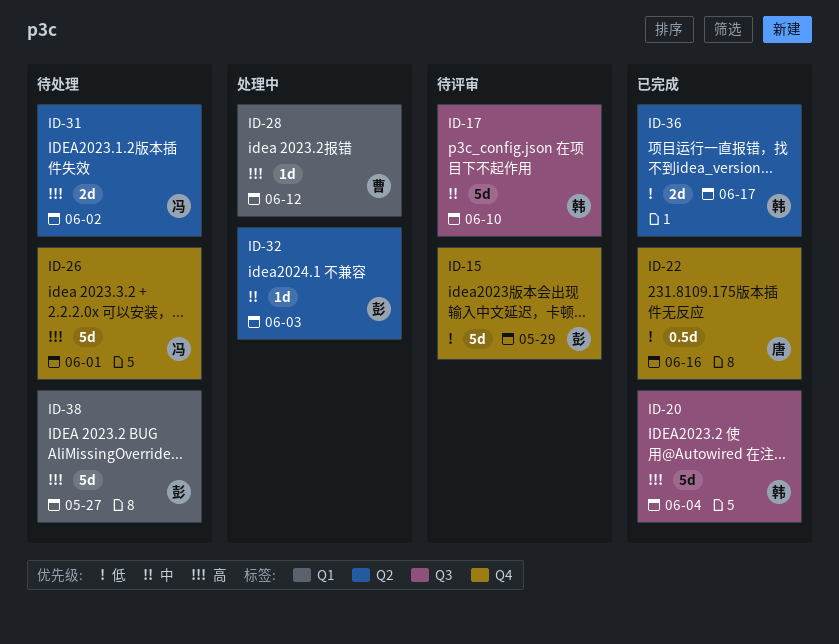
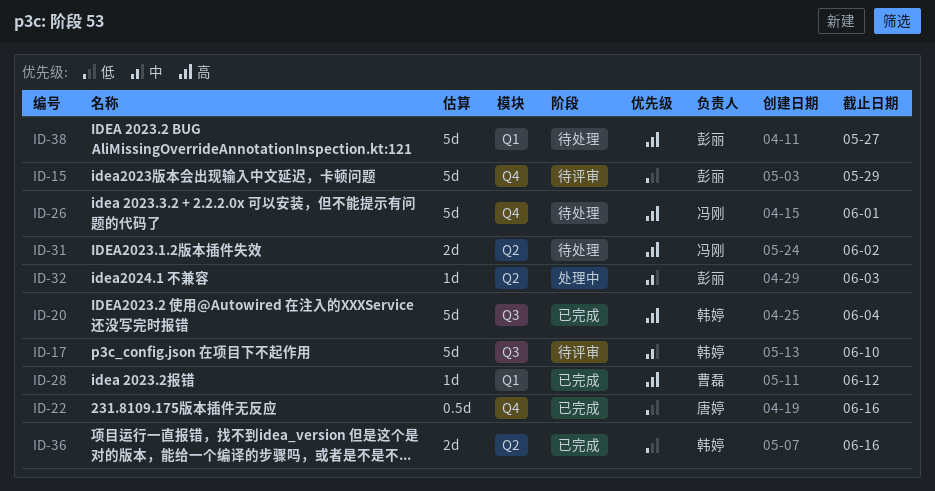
ID-28, status: 处理中 -> 已完成
ID-36, due: Jun 17 -> Jun 16

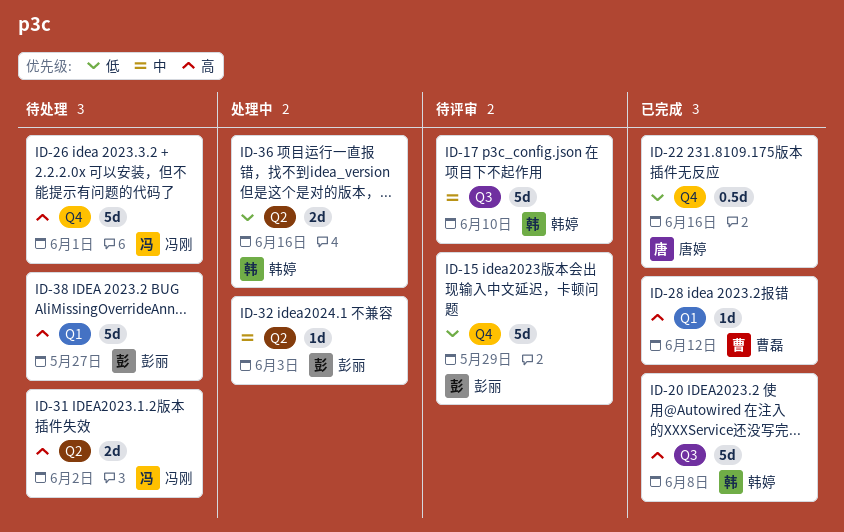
ID-20, due: Jun 4 -> Jun 8
ID-36, status: 已完成 -> 处理中

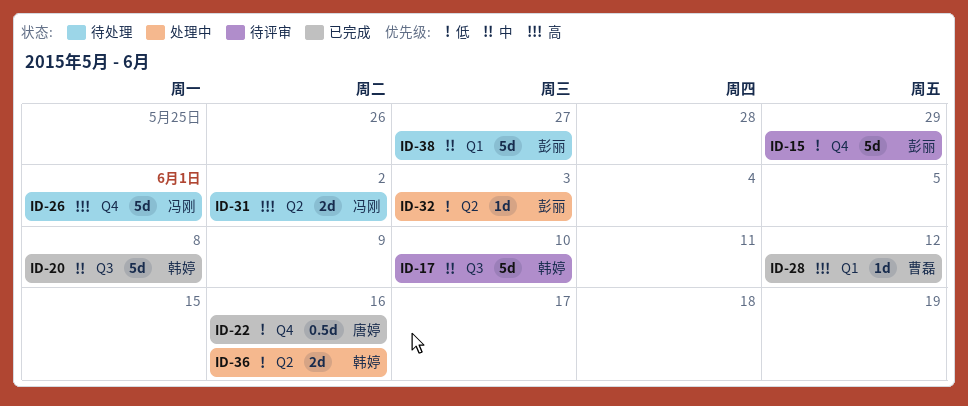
ID-20, priority: 高 -> 中
ID-32, priority: 中 -> 低
ID-38, priority: 高 -> 中

